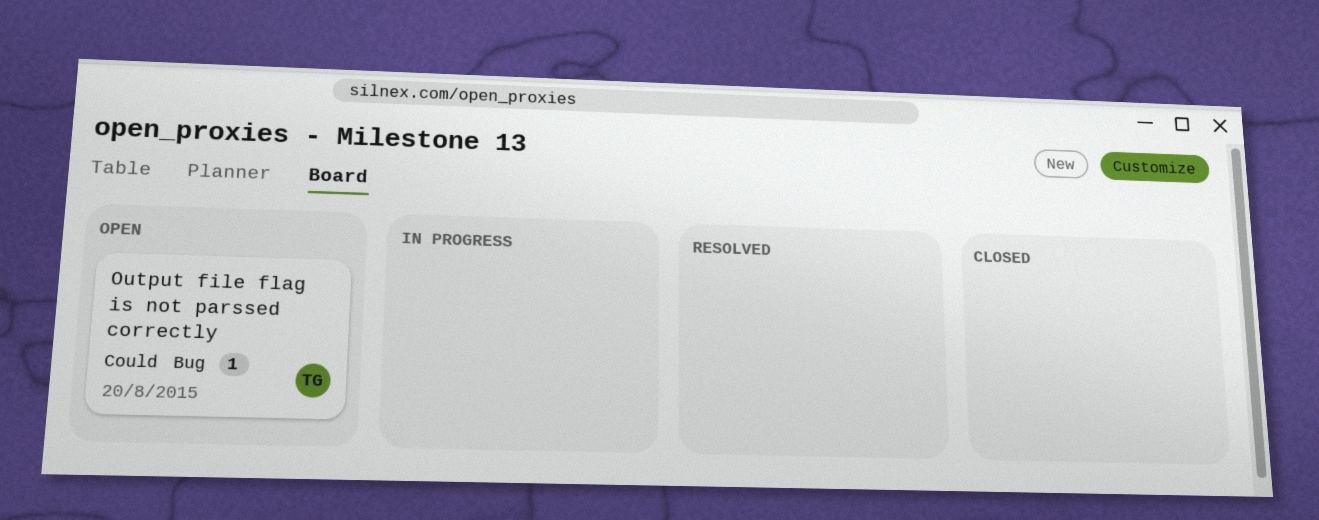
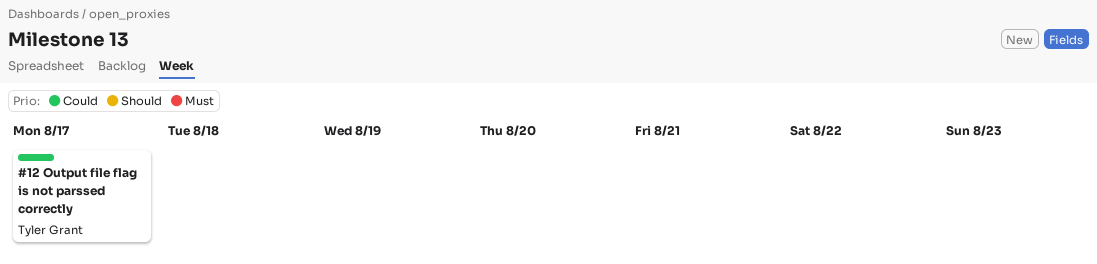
Output file flag is not parssed correctly, due: Aug 20 -> Aug 17

